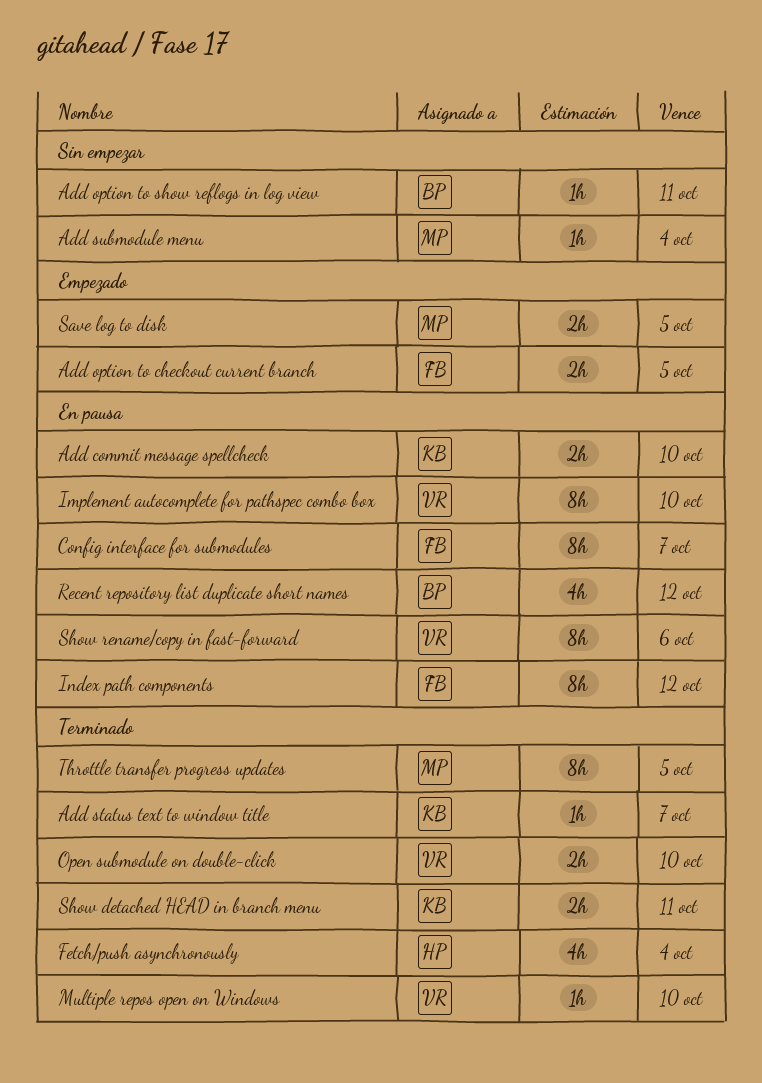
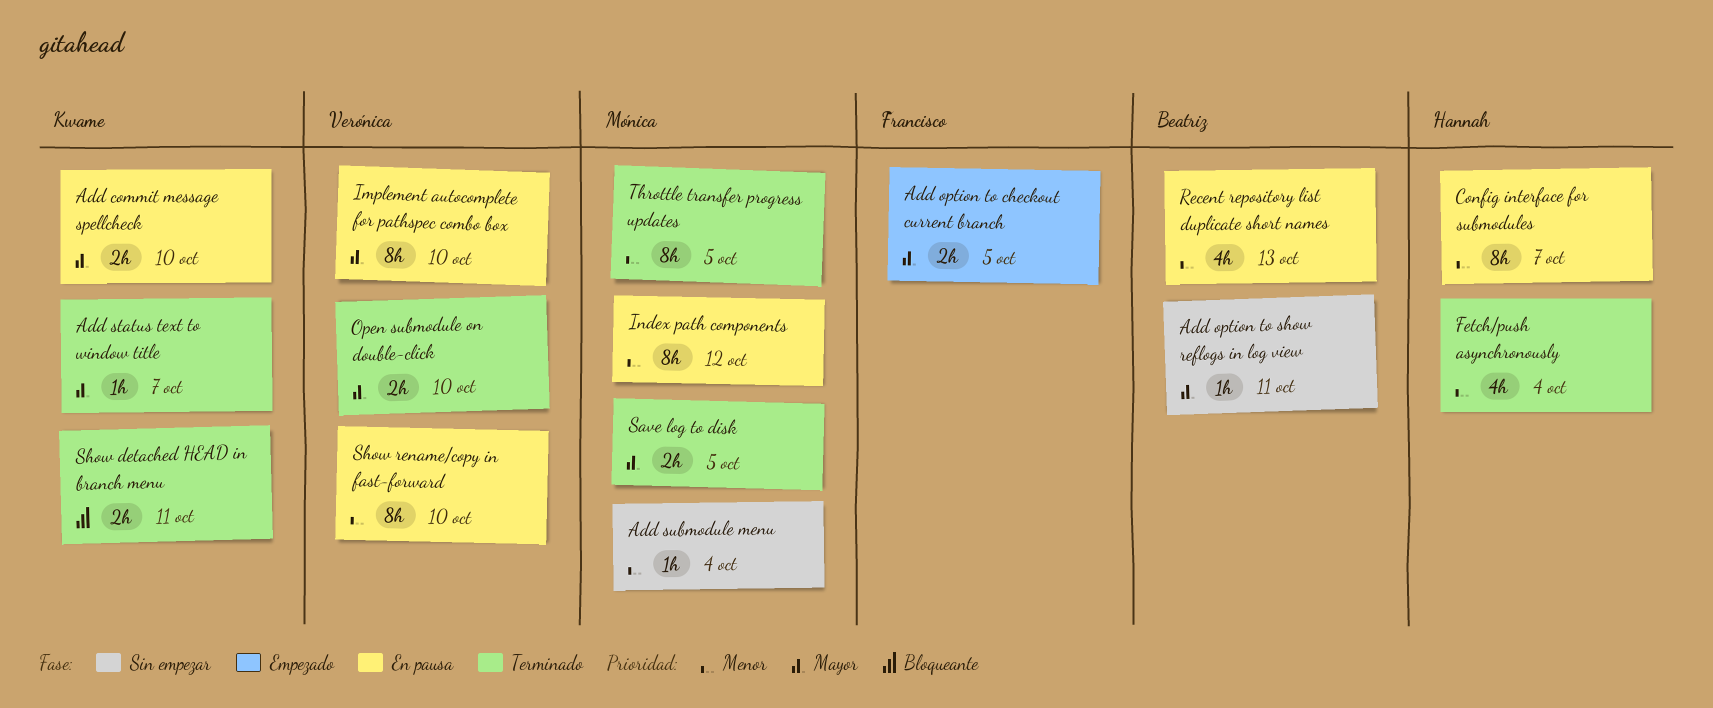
Config interface for submodules, owner: Francisco -> Hannah
Index path components, owner: Francisco -> Mónica
Multiple repos open on Windows: present -> none
Recent repository list duplicate short names, due: Oct 12 -> Oct 13
Save log to disk, status: Empezado -> Terminado
Show rename/copy in fast-forward, due: Oct 6 -> Oct 10

